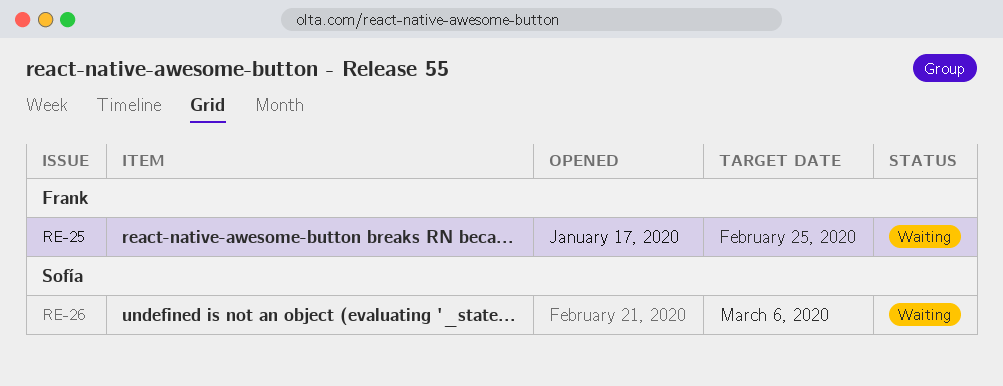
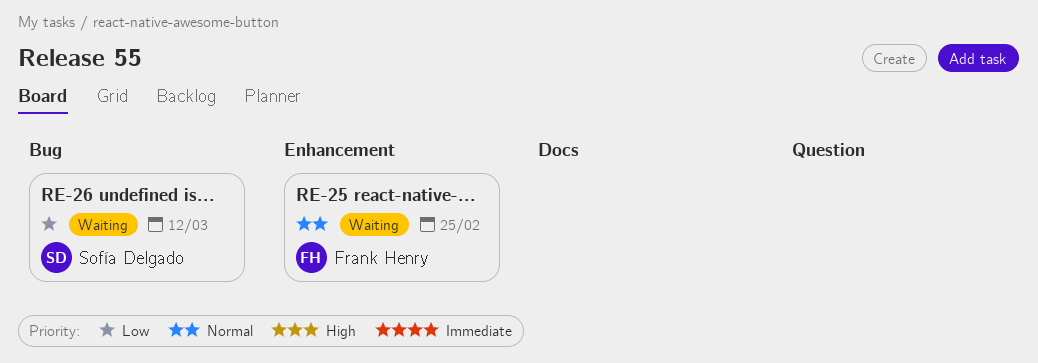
RE-26, due: Mar 6 -> Mar 12

